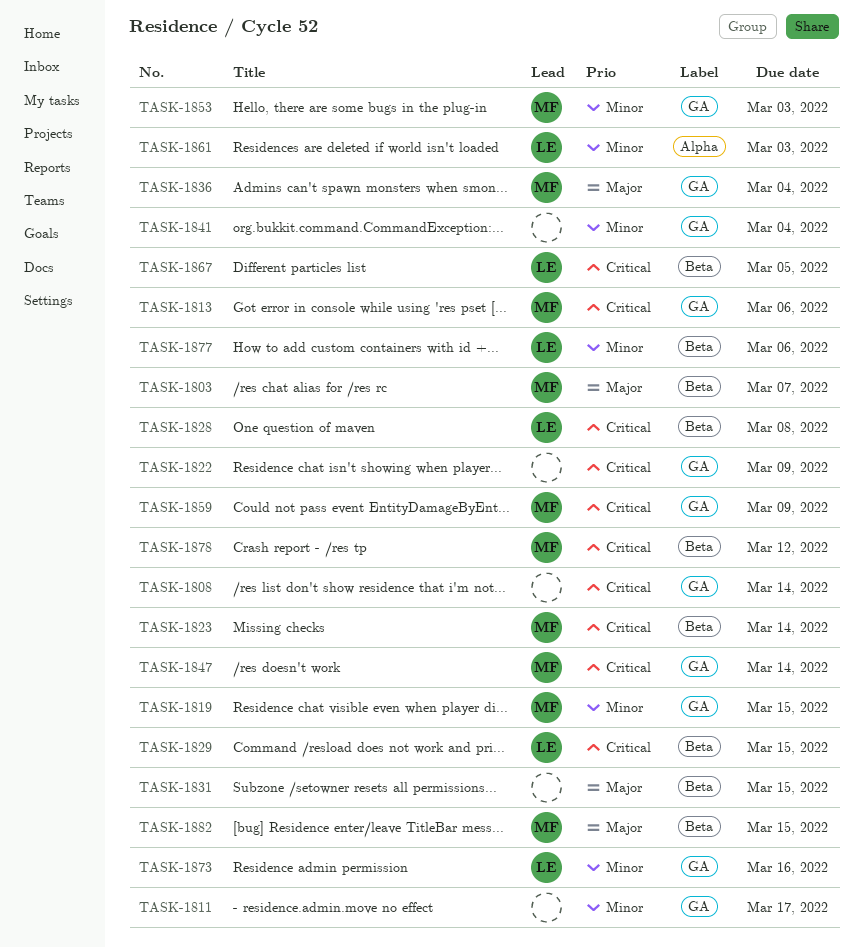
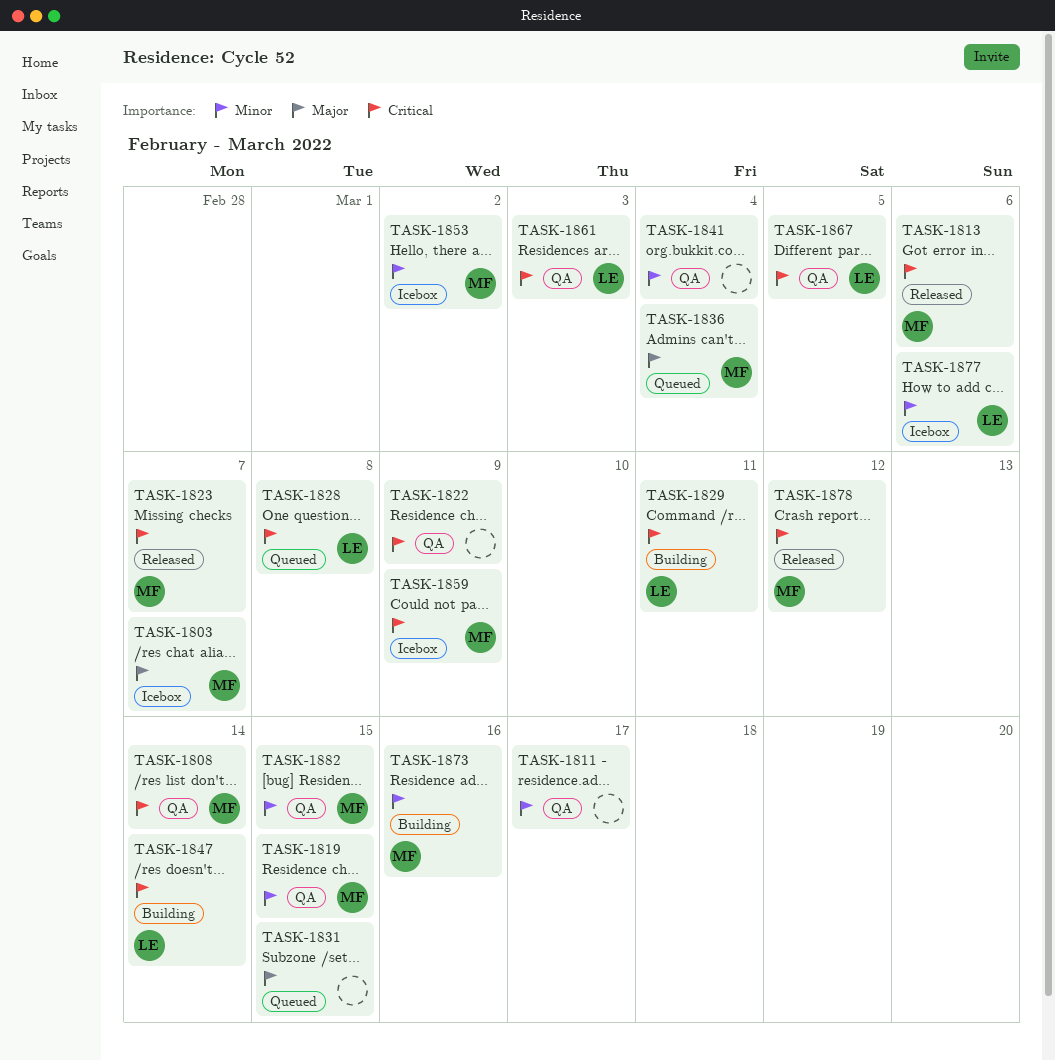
TASK-1808, owner: none -> MF
TASK-1823, due: Mar 14 -> Mar 7
TASK-1829, due: Mar 15 -> Mar 11
TASK-1847, owner: MF -> LE
TASK-1853, due: Mar 3 -> Mar 2
TASK-1861, priority: Minor -> Critical
TASK-1873, owner: LE -> MF
TASK-1882, priority: Major -> Minor

